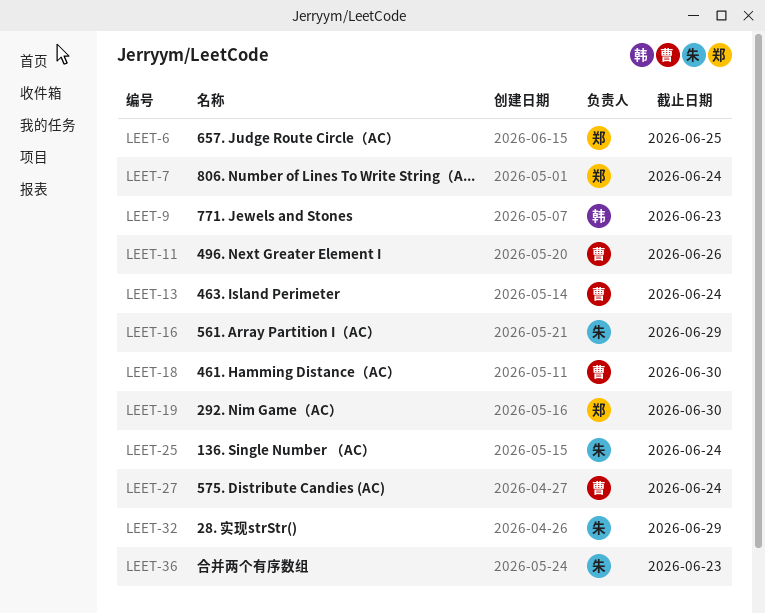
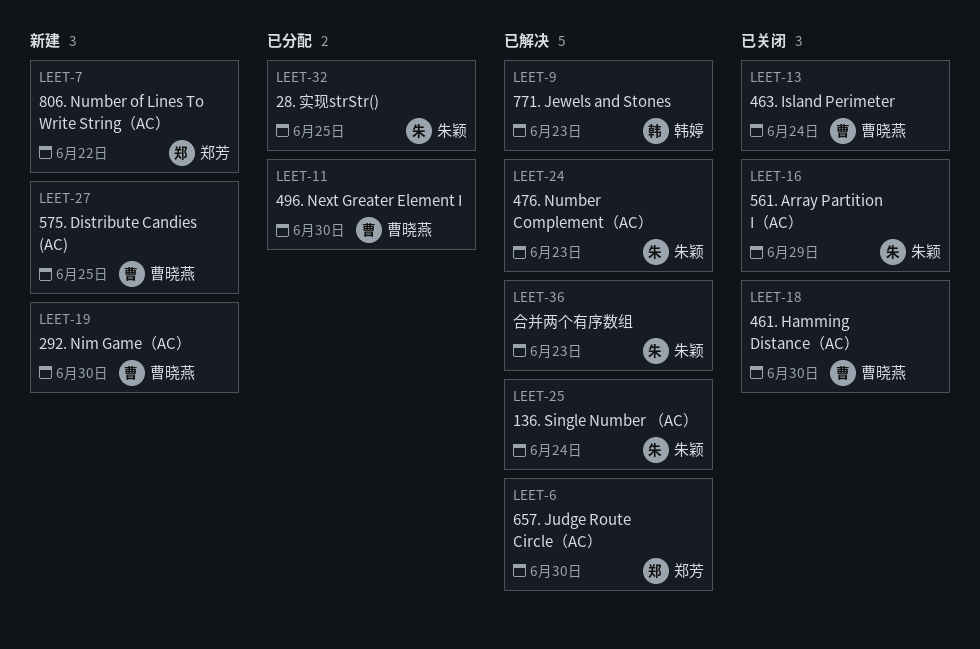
LEET-6, due: Jun 25 -> Jun 30
LEET-7, due: Jun 24 -> Jun 22
LEET-11, due: Jun 26 -> Jun 30
LEET-19, owner: 郑芳 -> 曹晓燕
LEET-24: none -> present
LEET-27, due: Jun 24 -> Jun 25
LEET-32, due: Jun 29 -> Jun 25

